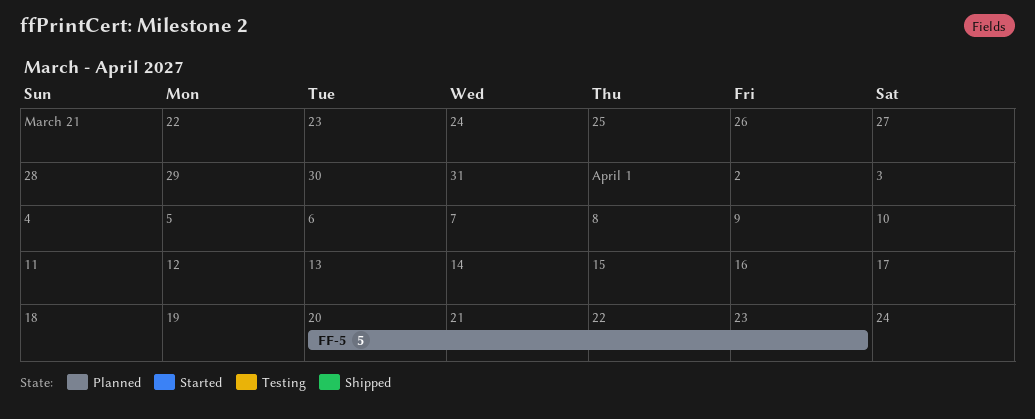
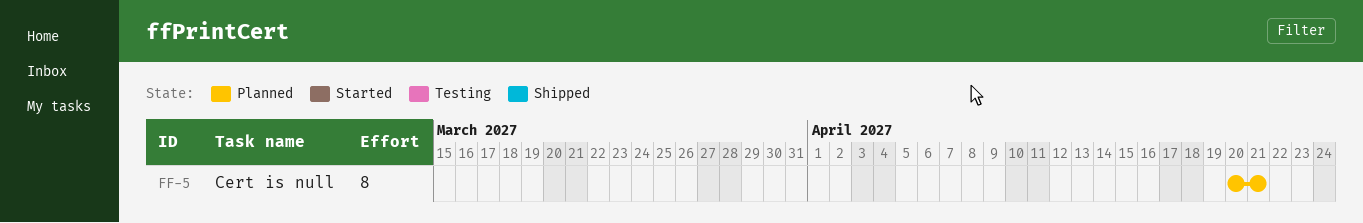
FF-5, estimate: 5 -> 8
FF-5, due: Apr 23 -> Apr 21

